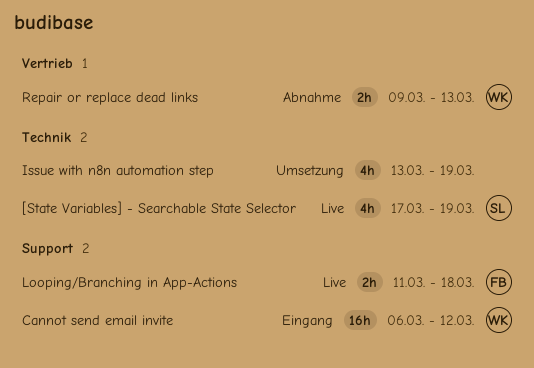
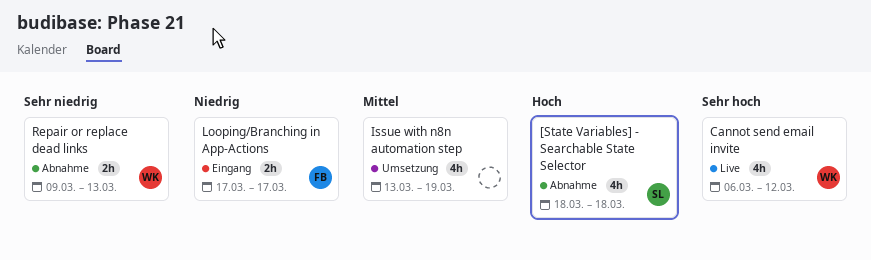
[State Variables] - Searchable State Selector, status: Live -> Abnahme
[State Variables] - Searchable State Selector, start: Mar 17 -> Mar 18
[State Variables] - Searchable State Selector, due: Mar 19 -> Mar 18
Cannot send email invite, status: Eingang -> Live
Cannot send email invite, estimate: 16h -> 4h
Looping/Branching in App-Actions, status: Live -> Eingang
Looping/Branching in App-Actions, start: Mar 11 -> Mar 17
Looping/Branching in App-Actions, due: Mar 18 -> Mar 17

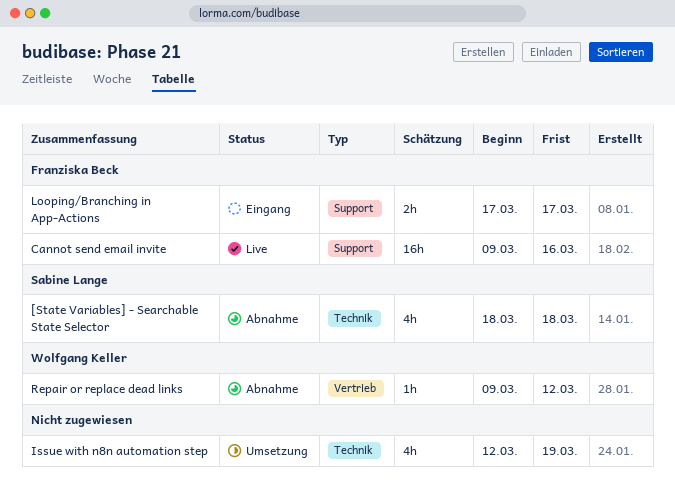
Cannot send email invite, owner: Wolfgang Keller -> Franziska Beck
Cannot send email invite, estimate: 4h -> 16h
Cannot send email invite, start: Mar 6 -> Mar 9
Cannot send email invite, due: Mar 12 -> Mar 16
Issue with n8n automation step, start: Mar 13 -> Mar 12
Repair or replace dead links, estimate: 2h -> 1h
Repair or replace dead links, due: Mar 13 -> Mar 12

